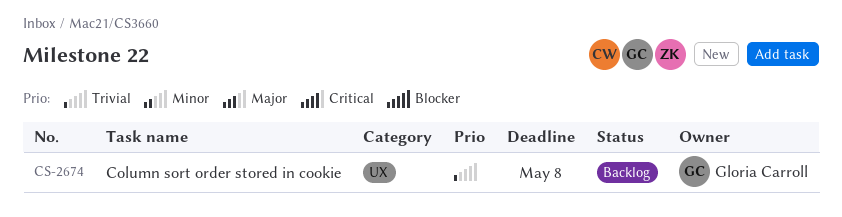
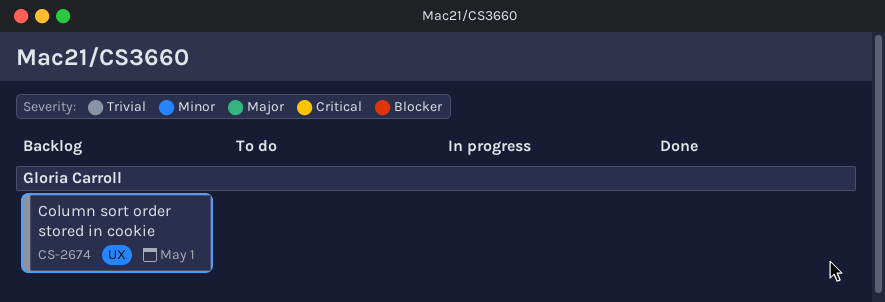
CS-2674, due: May 8 -> May 1

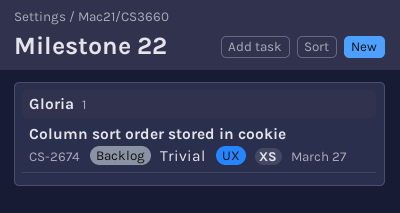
CS-2674, due: May 1 -> Mar 27

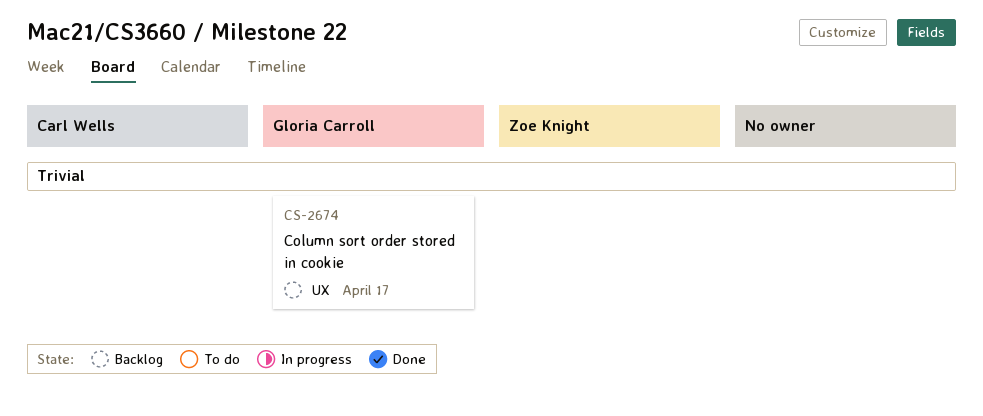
CS-2674, due: Mar 27 -> Apr 17

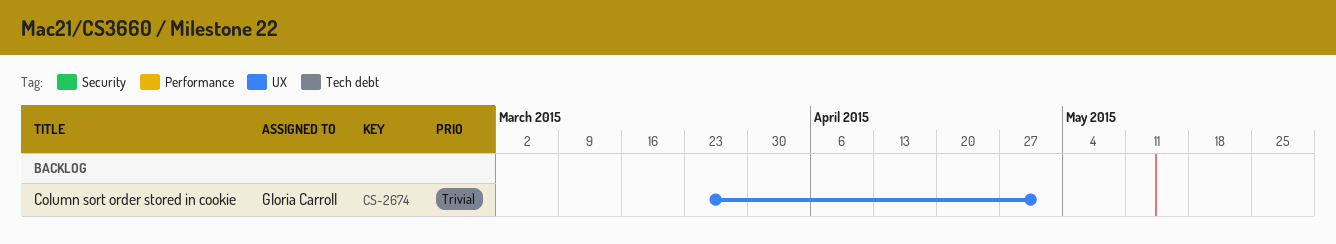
CS-2674, due: Apr 17 -> May 1

